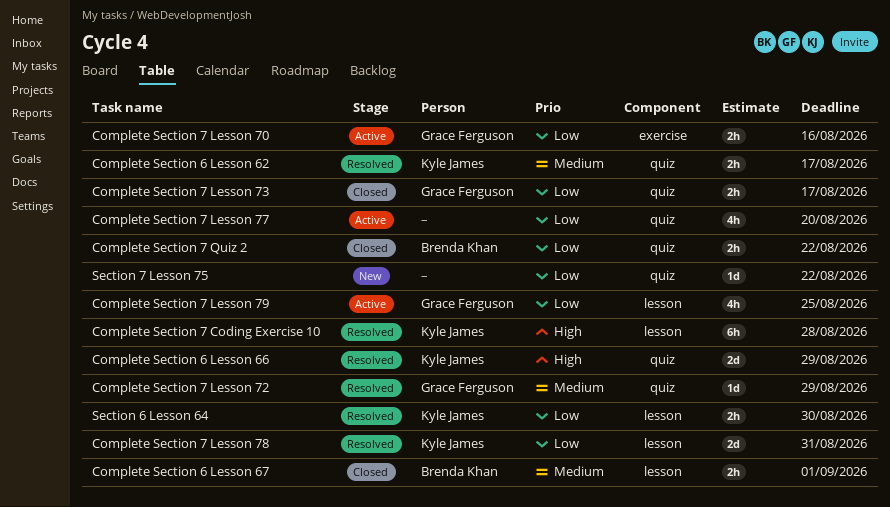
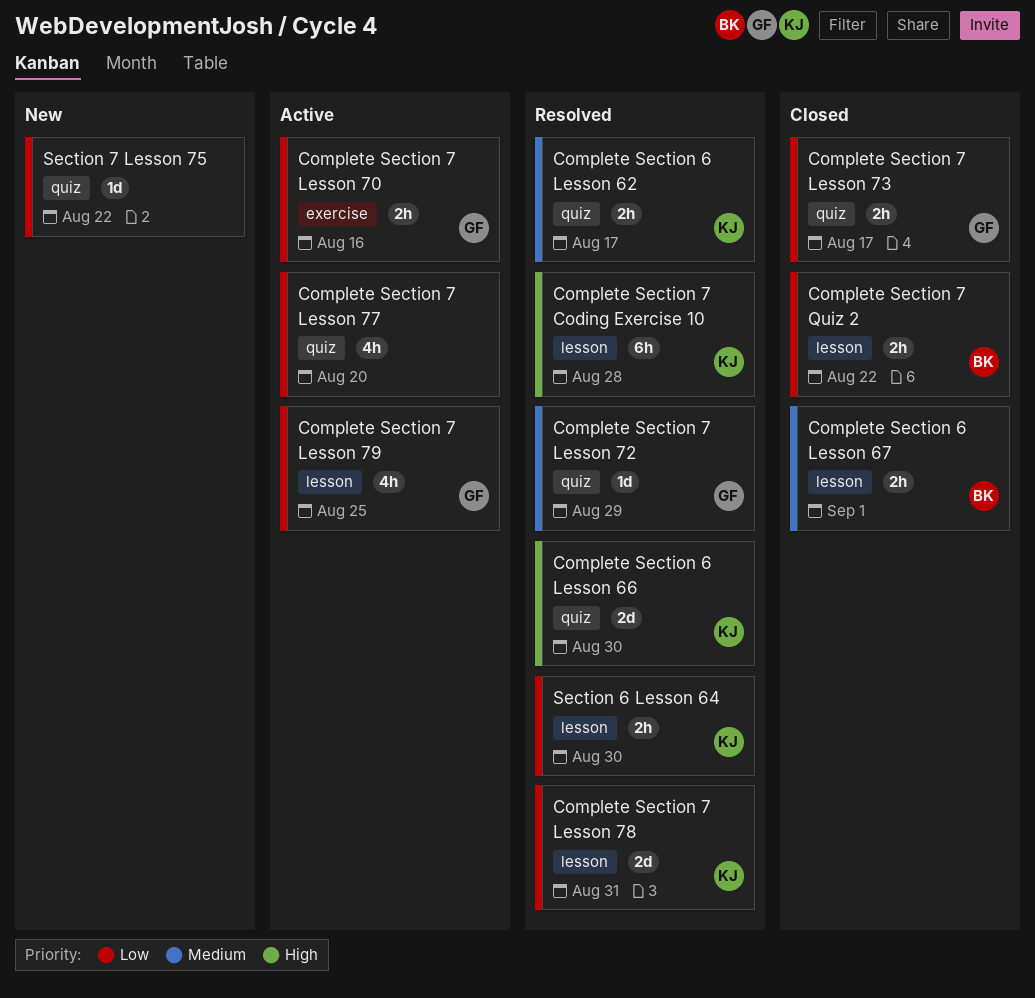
Complete Section 6 Lesson 66, due: Aug 29 -> Aug 30
Complete Section 7 Quiz 2, label: quiz -> lesson

